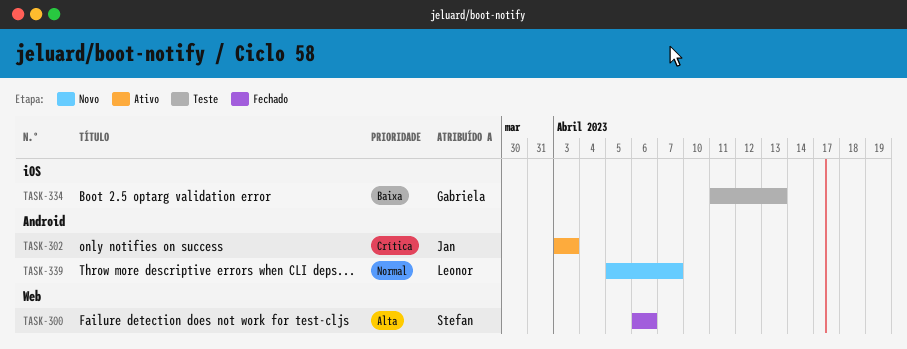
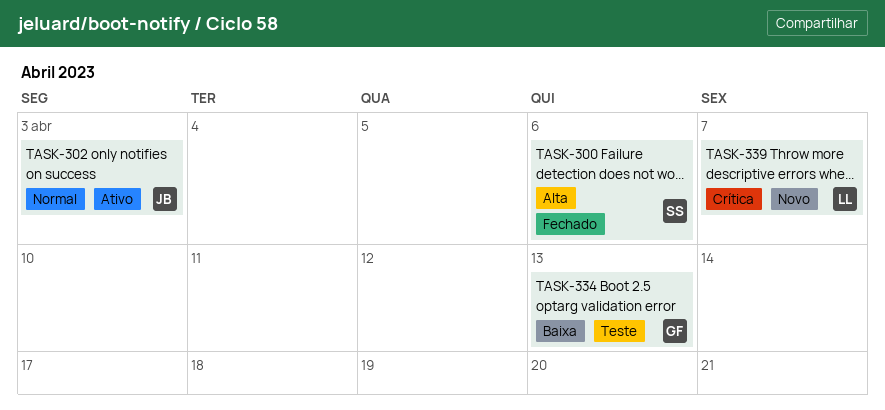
TASK-302, priority: Crítica -> Normal
TASK-339, priority: Normal -> Crítica

